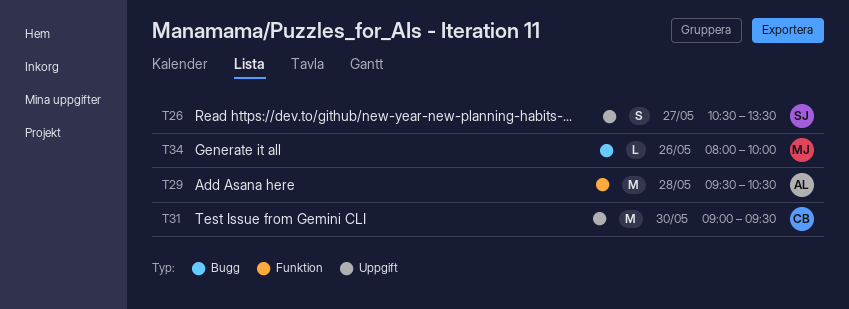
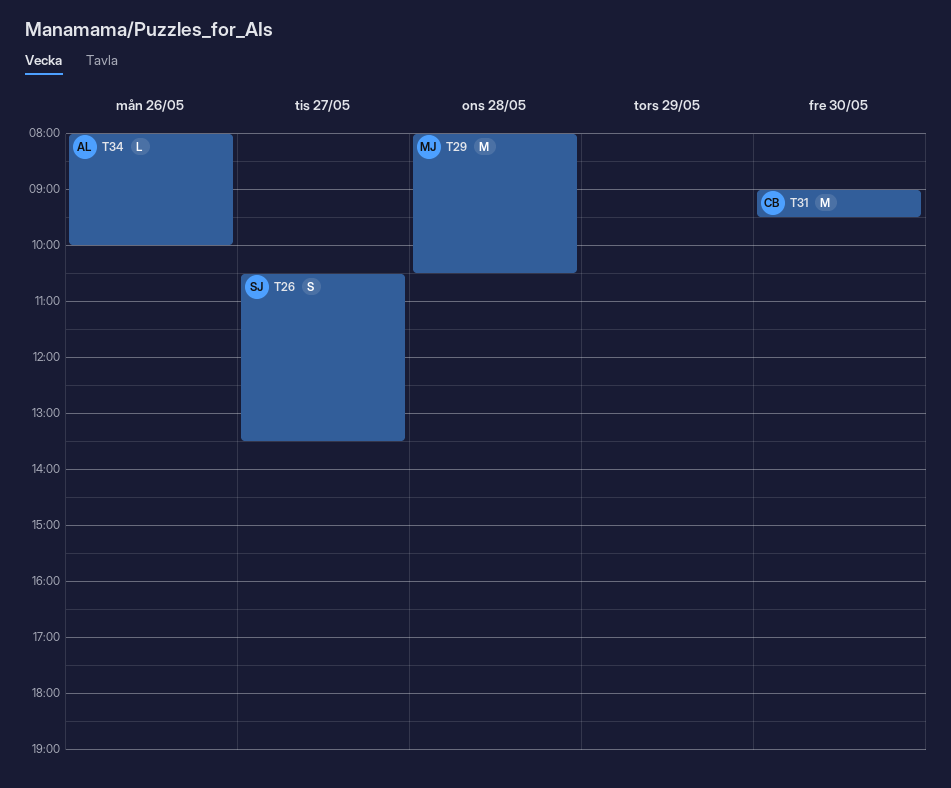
T29, owner: AL -> MJ
T29, begins: 09:30 -> 08:00
T34, owner: MJ -> AL

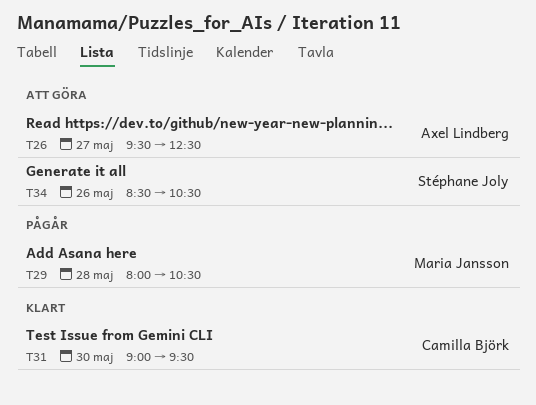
T26, owner: Stéphane Joly -> Axel Lindberg
T26, begins: 10:30 -> 09:30
T26, ends: 13:30 -> 12:30
T34, owner: Axel Lindberg -> Stéphane Joly
T34, begins: 08:00 -> 08:30
T34, ends: 10:00 -> 10:30

